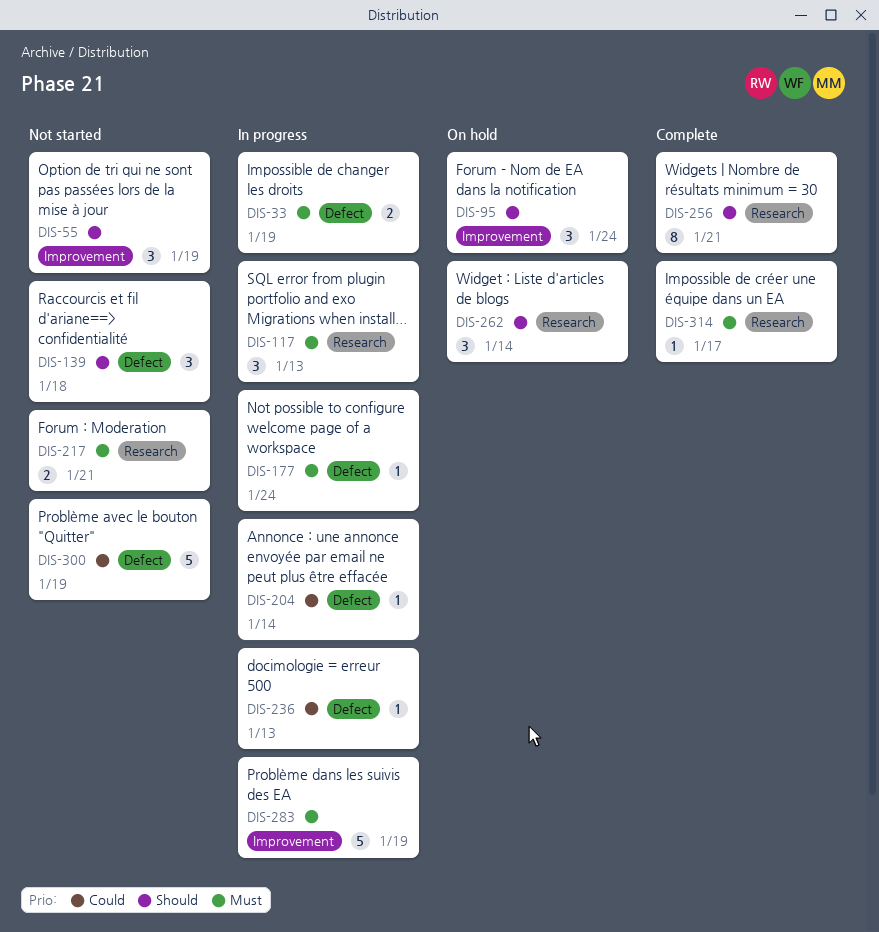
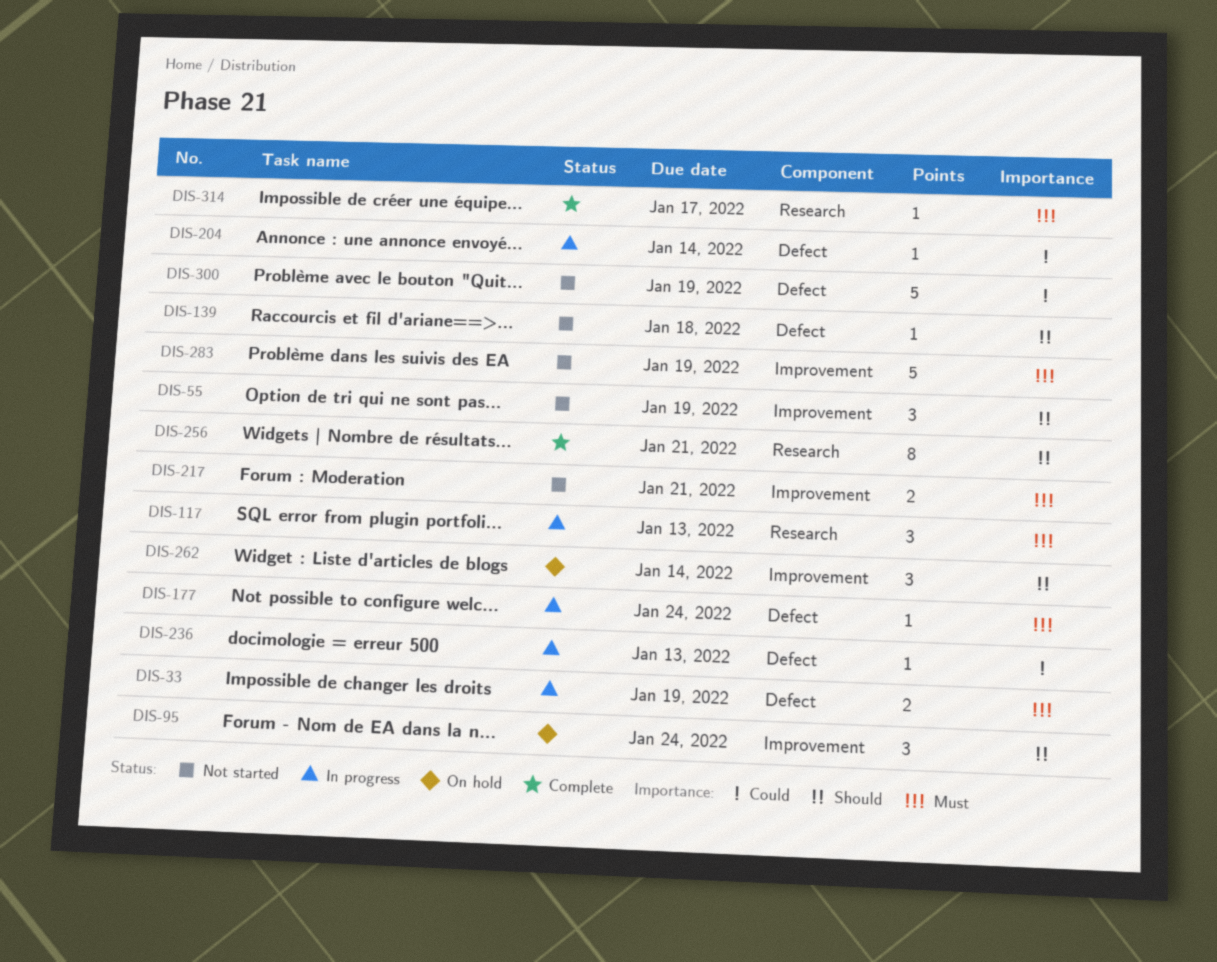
DIS-139, estimate: 3 -> 1
DIS-217, label: Research -> Improvement
DIS-262, label: Research -> Improvement
DIS-283, status: In progress -> Not started

